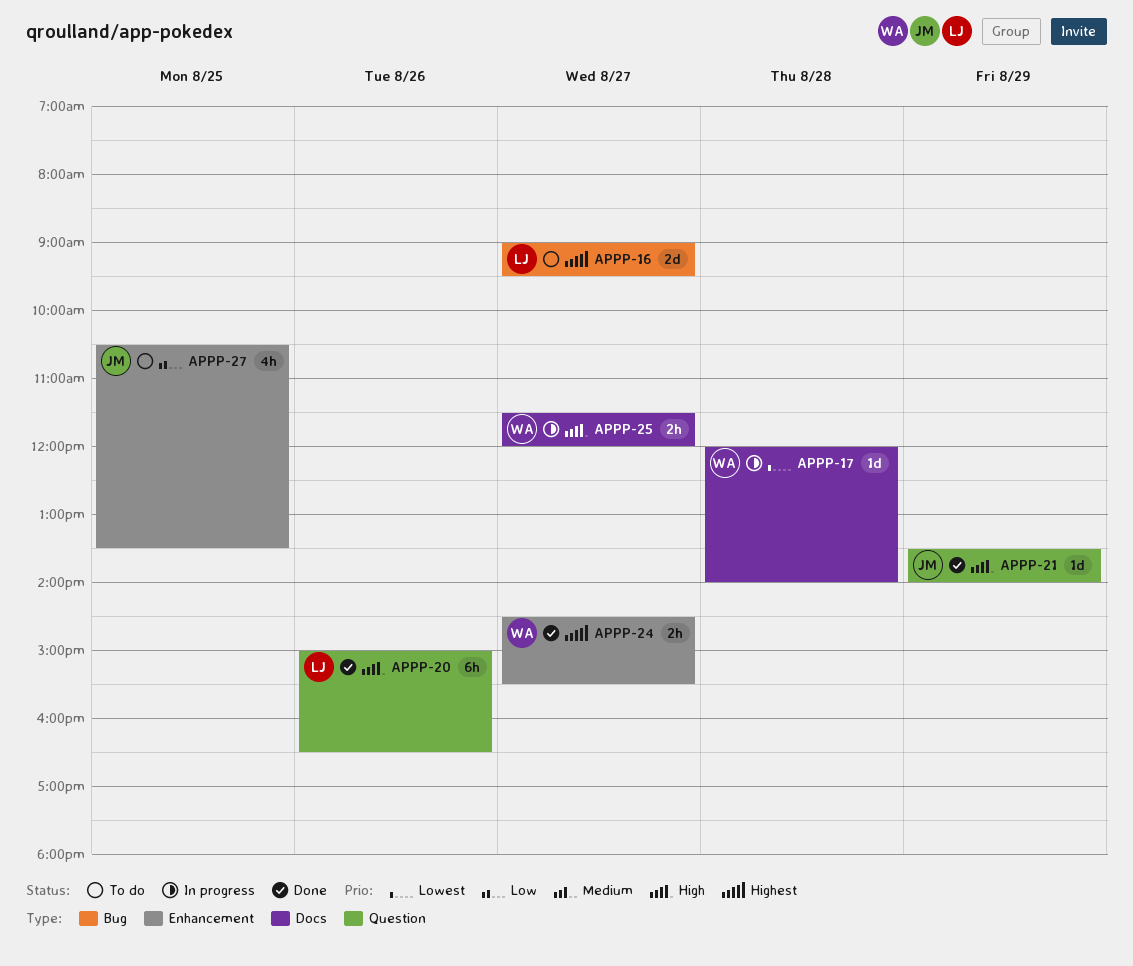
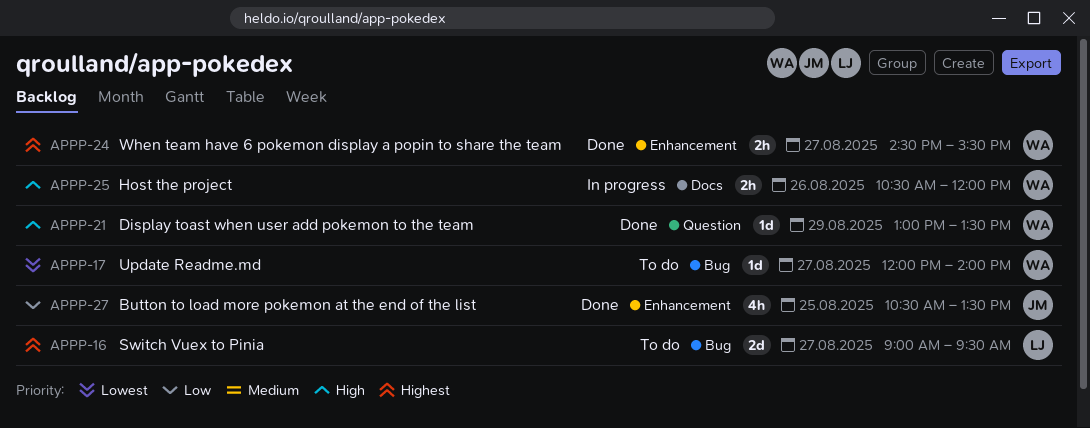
APPP-17, status: In progress -> To do
APPP-17, label: Docs -> Bug
APPP-17, day: Aug 28 -> Aug 27
APPP-20: present -> none
APPP-21, owner: JM -> WA
APPP-21, begins: 13:30 -> 13:00
APPP-21, ends: 14:00 -> 13:30
APPP-25, day: Aug 27 -> Aug 26
APPP-25, begins: 11:30 -> 10:30
APPP-27, status: To do -> Done

